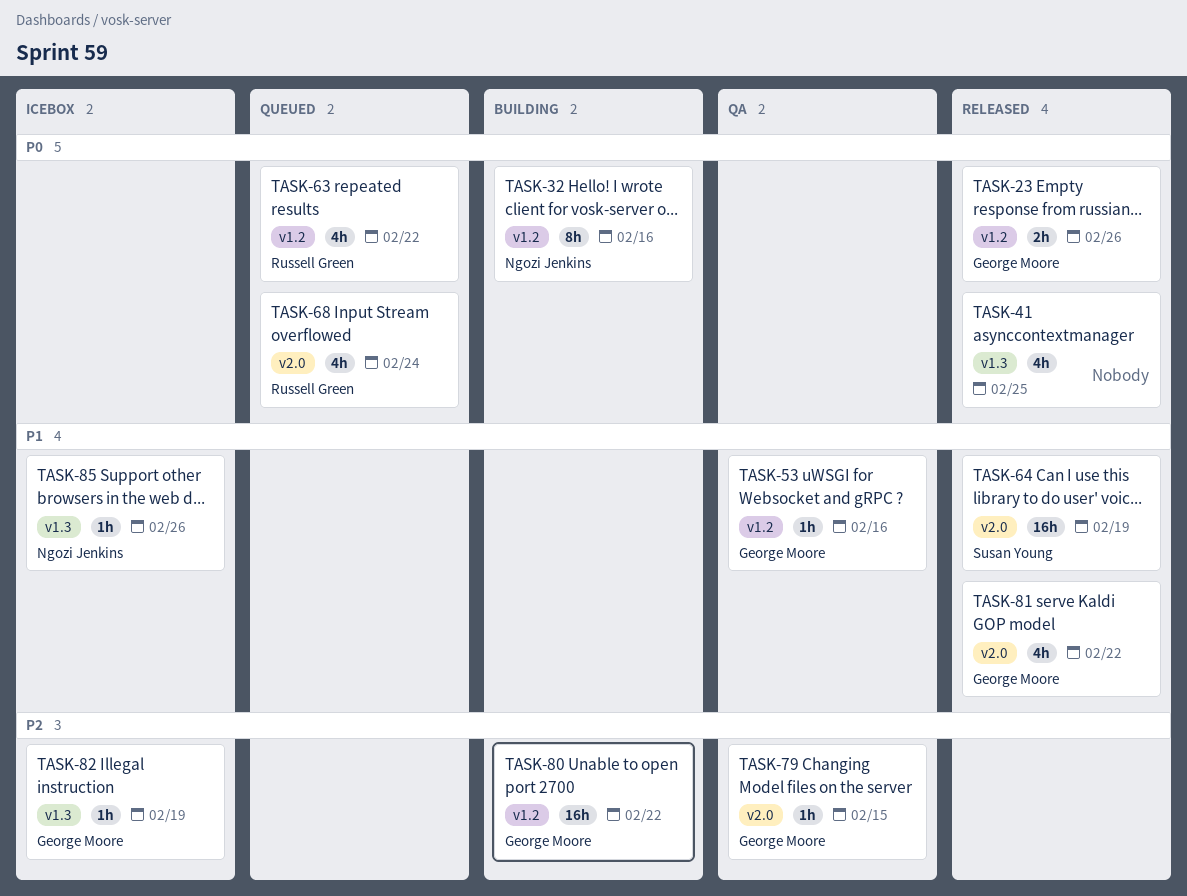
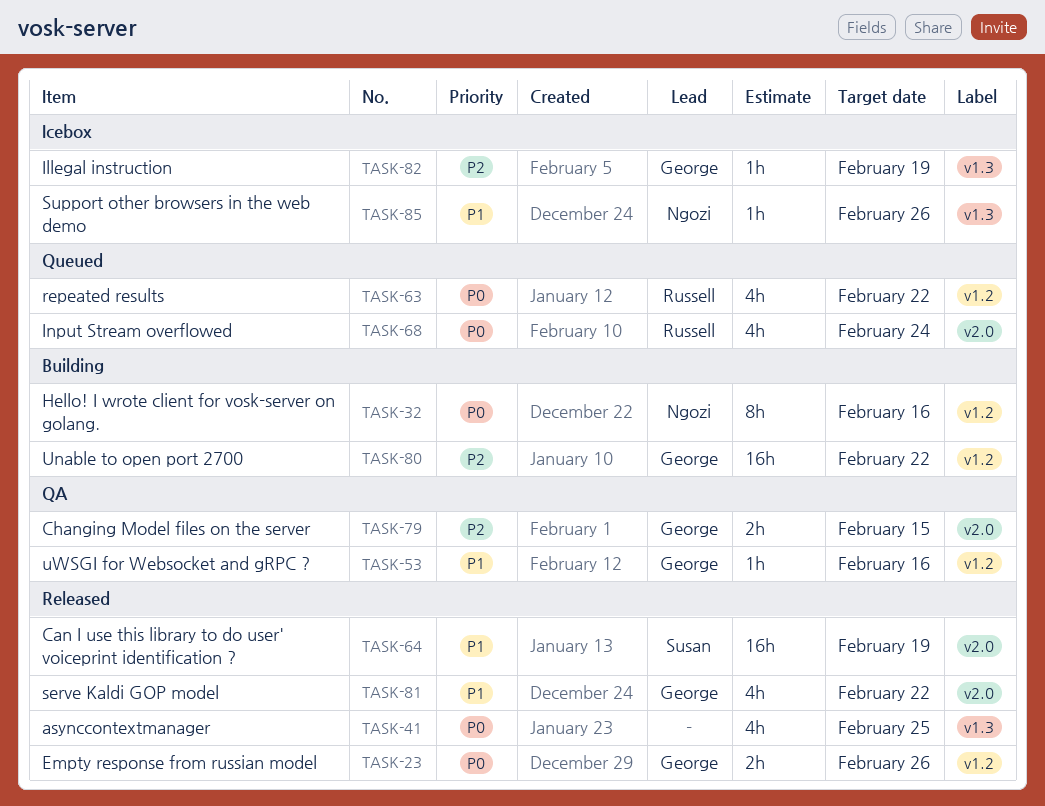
TASK-79, estimate: 1h -> 2h

